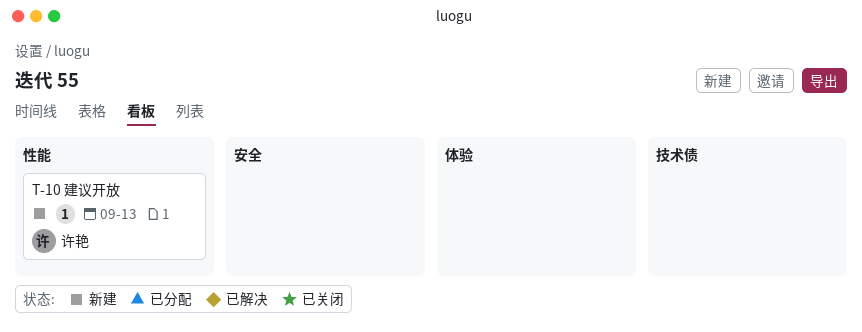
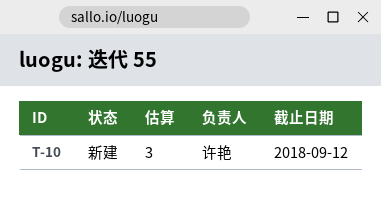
T-10, estimate: 1 -> 3
T-10, due: Sep 13 -> Sep 12

